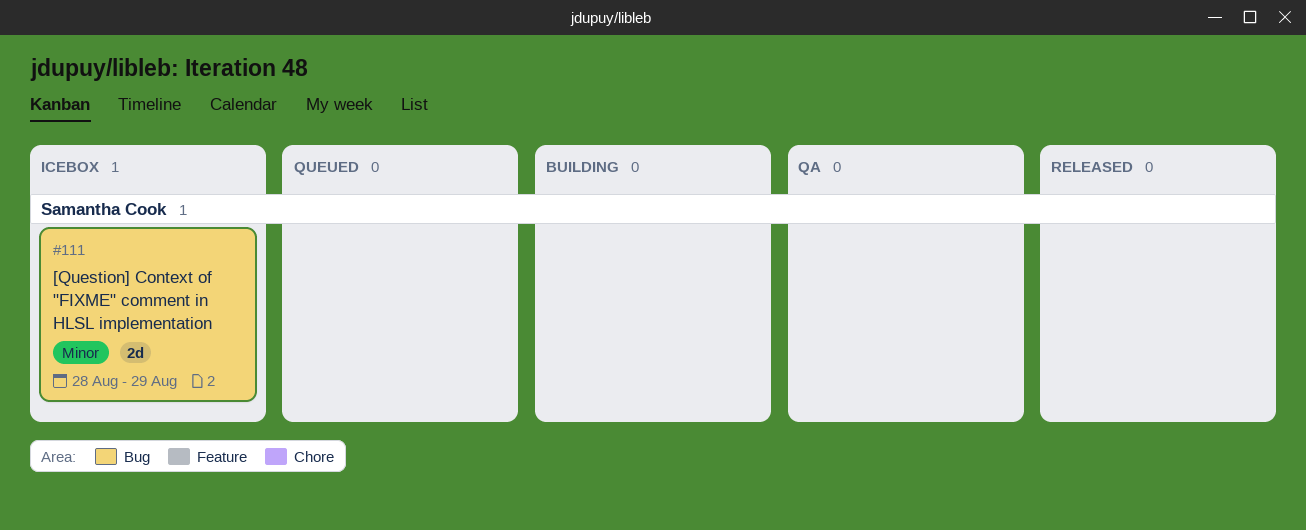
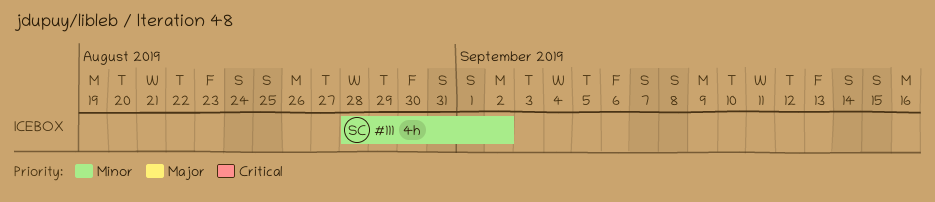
#111, estimate: 2d -> 4h
#111, due: Aug 29 -> Sep 2

